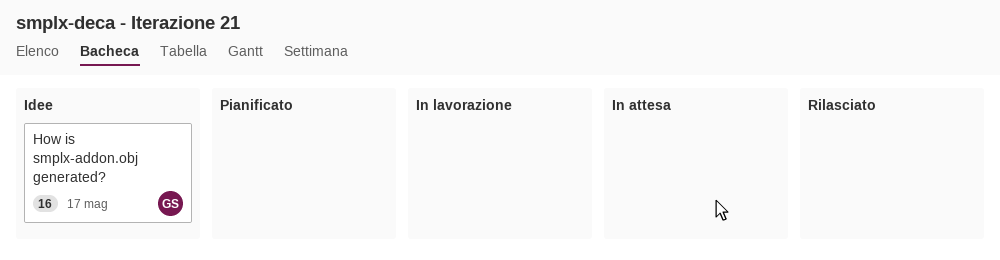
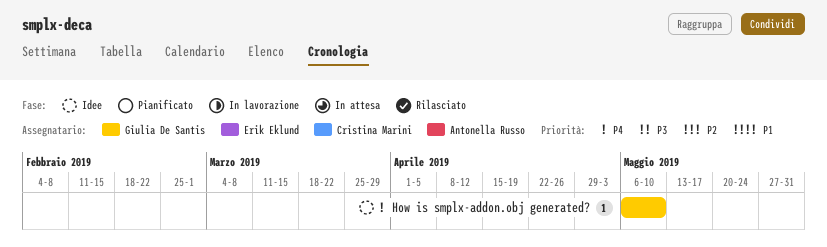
How is smplx-addon.obj generated?, estimate: 16 -> 1
How is smplx-addon.obj generated?, due: May 17 -> May 10

